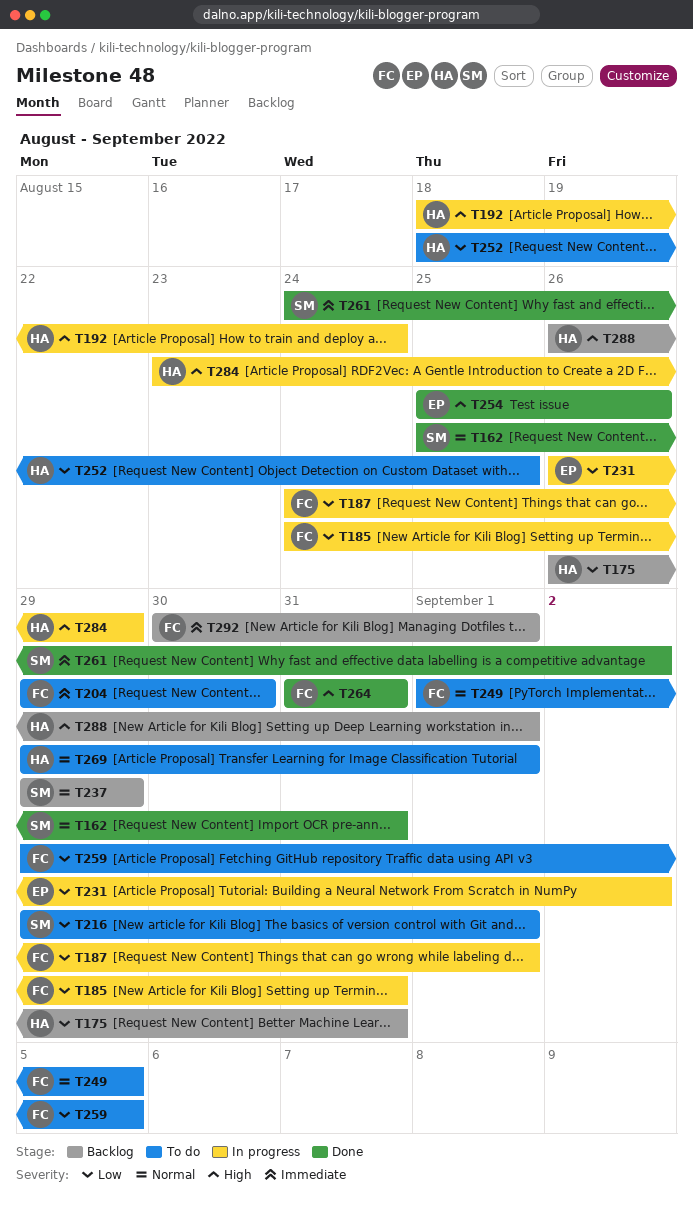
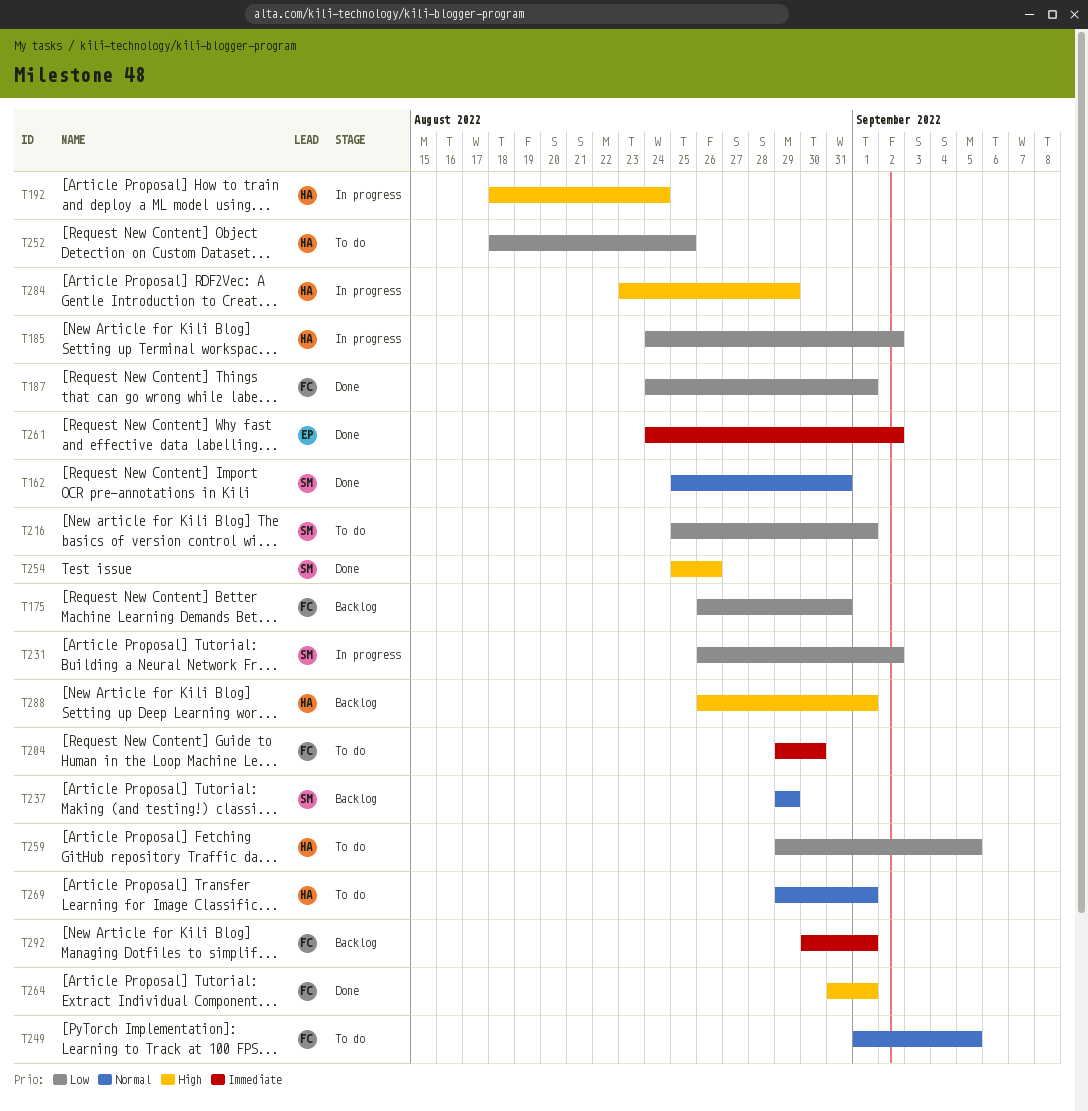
T175, owner: HA -> FC
T185, owner: FC -> HA
T185, due: Aug 31 -> Sep 2
T187, status: In progress -> Done
T216, start: Aug 29 -> Aug 25
T231, owner: EP -> SM
T254, owner: EP -> SM
T259, owner: FC -> HA
T261, owner: SM -> EP
T264, due: Aug 31 -> Sep 1

